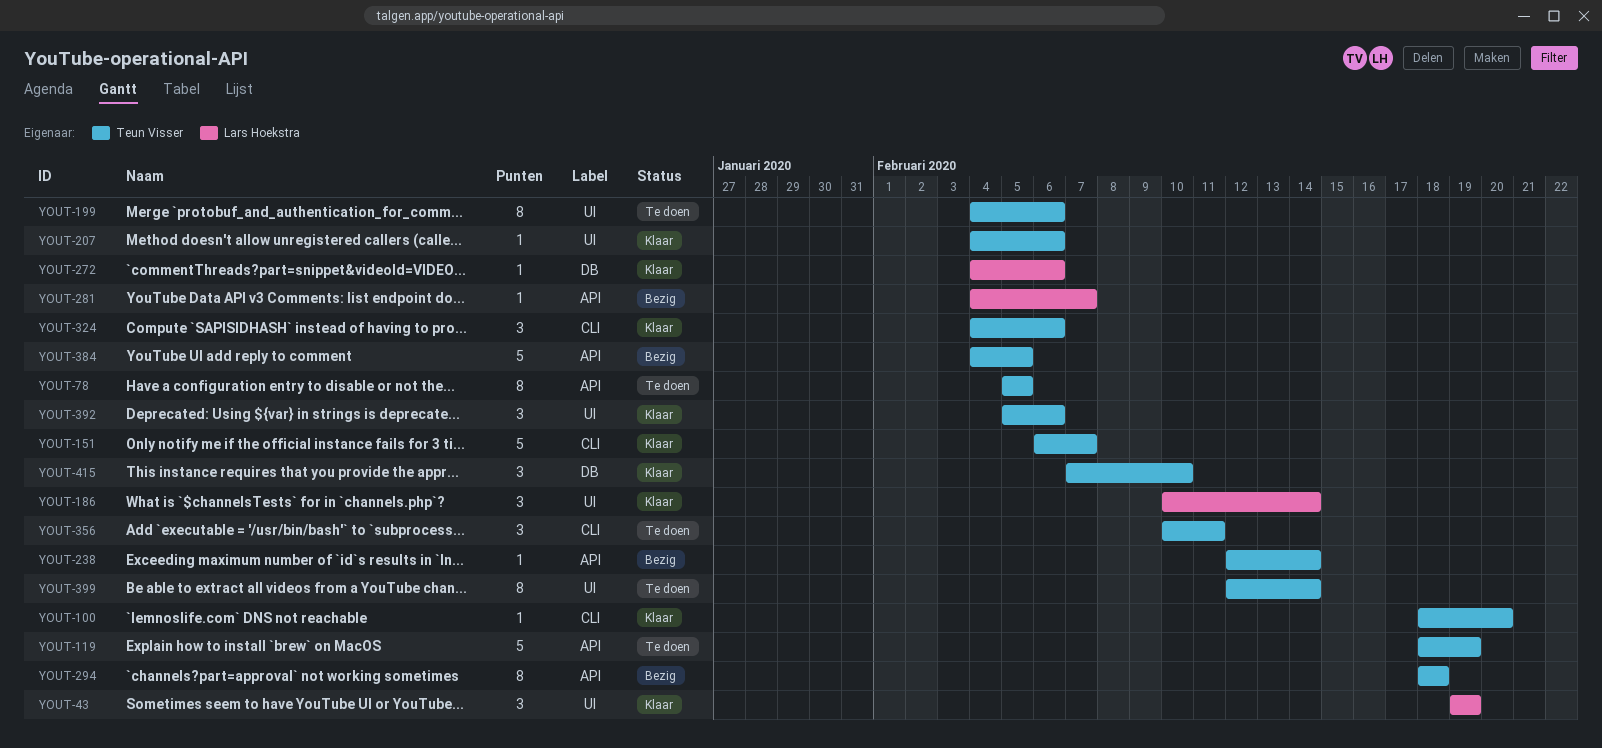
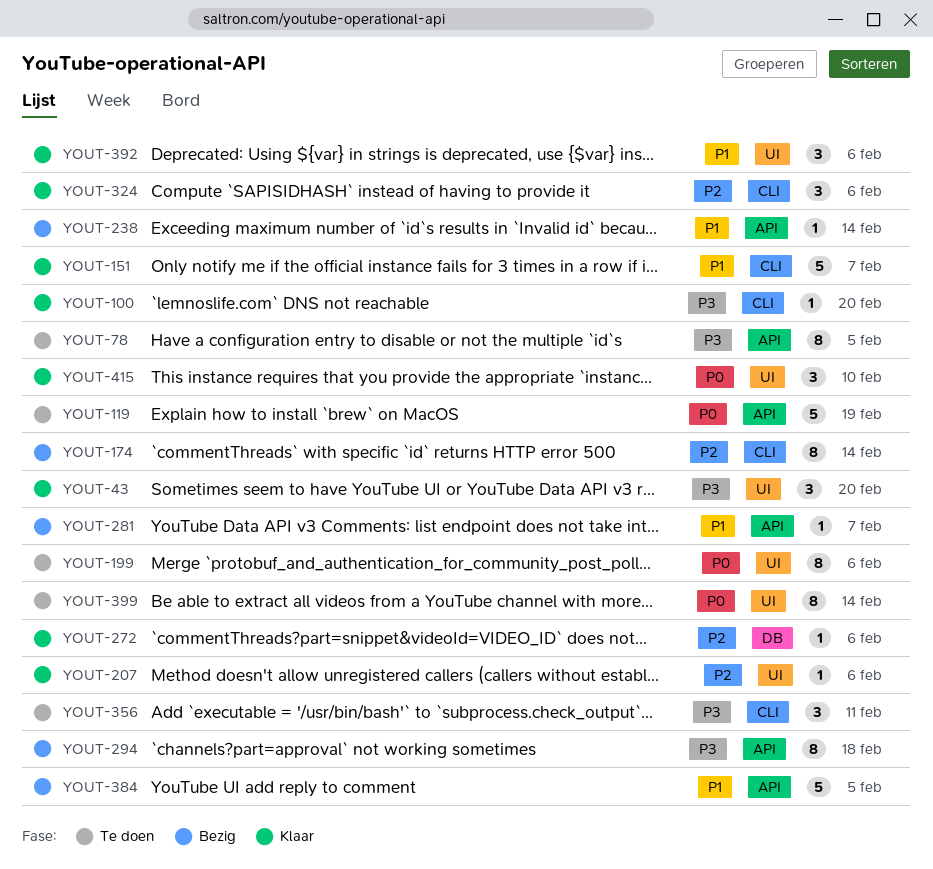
YOUT-43, due: Feb 19 -> Feb 20
YOUT-174: none -> present
YOUT-186: present -> none
YOUT-415, label: DB -> UI

